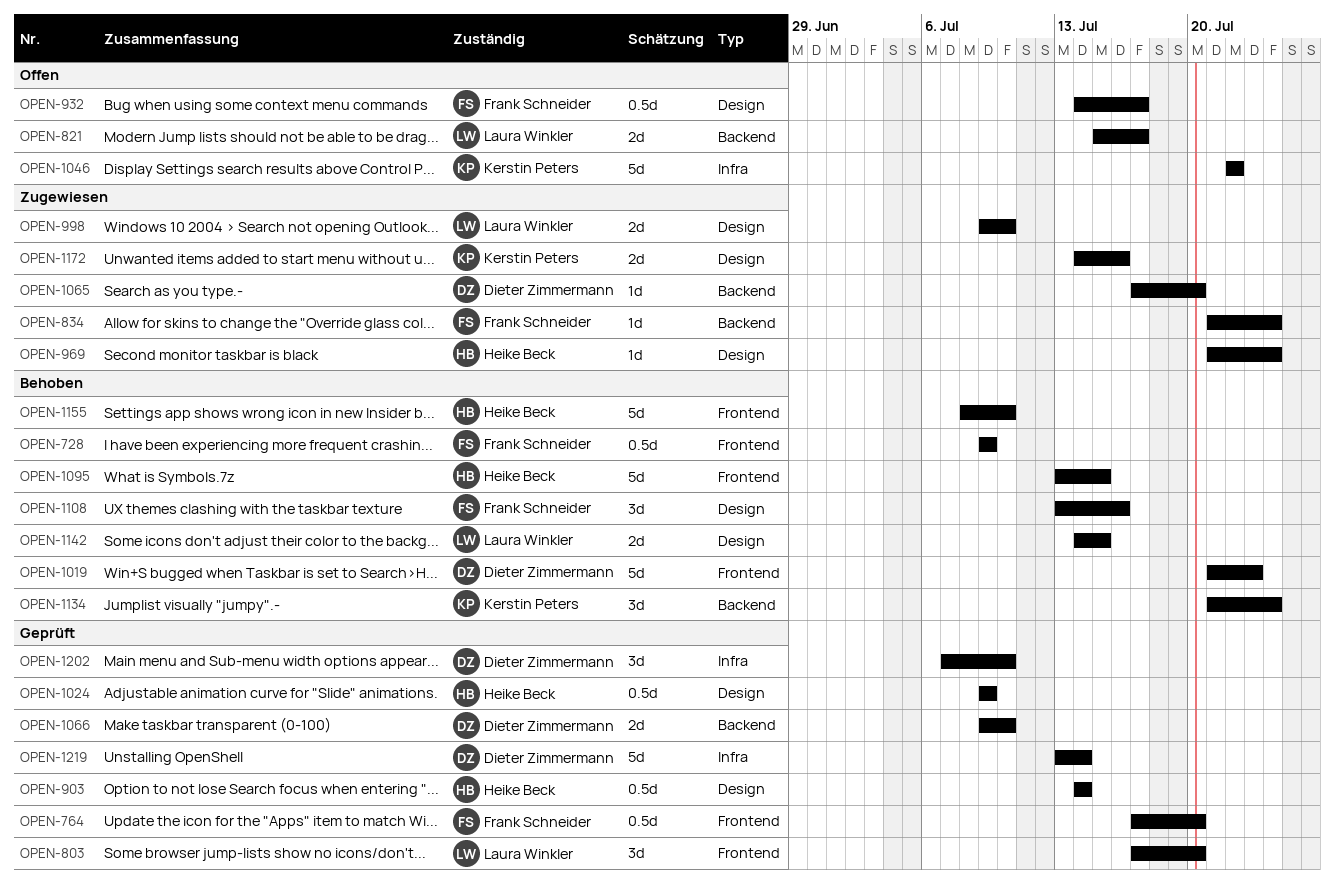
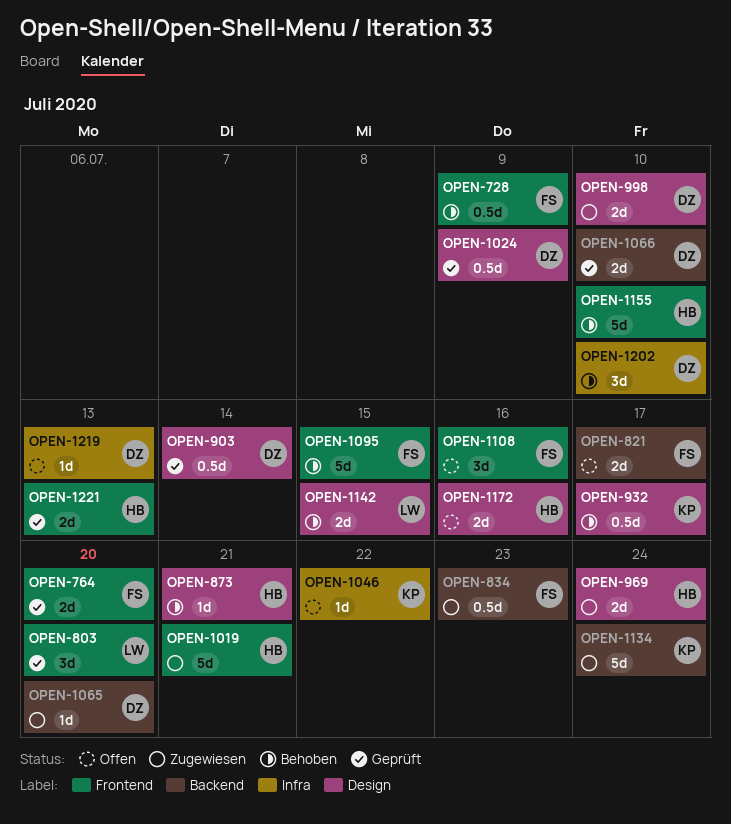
OPEN-764, estimate: 0.5d -> 2d
OPEN-821, owner: Laura Winkler -> Frank Schneider
OPEN-834, estimate: 1d -> 0.5d
OPEN-834, due: Jul 24 -> Jul 23
OPEN-873: none -> present
OPEN-903, owner: Heike Beck -> Dieter Zimmermann
OPEN-932, status: Offen -> Behoben
OPEN-932, owner: Frank Schneider -> Kerstin Peters
OPEN-969, estimate: 1d -> 2d
OPEN-998, owner: Laura Winkler -> Dieter Zimmermann
OPEN-1019, status: Behoben -> Zugewiesen
OPEN-1019, owner: Dieter Zimmermann -> Heike Beck
OPEN-1019, due: Jul 23 -> Jul 21
OPEN-1024, owner: Heike Beck -> Dieter Zimmermann
OPEN-1046, estimate: 5d -> 1d
OPEN-1095, owner: Heike Beck -> Frank Schneider
OPEN-1108, status: Behoben -> Offen
OPEN-1108, label: Design -> Frontend
OPEN-1134, status: Behoben -> Zugewiesen
OPEN-1134, estimate: 3d -> 5d
OPEN-1172, status: Zugewiesen -> Offen
OPEN-1172, owner: Kerstin Peters -> Heike Beck
OPEN-1202, status: Geprüft -> Behoben
OPEN-1219, status: Geprüft -> Offen
OPEN-1219, estimate: 5d -> 1d
OPEN-1219, due: Jul 14 -> Jul 13
OPEN-1221: none -> present

